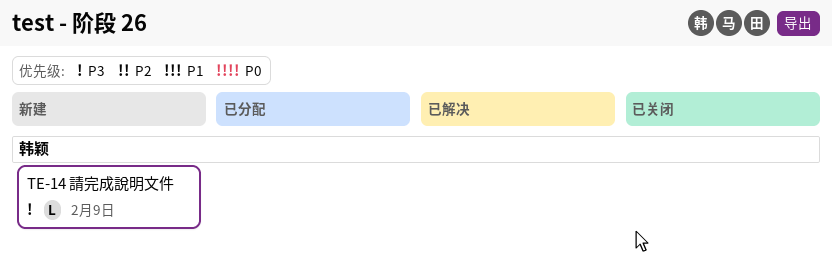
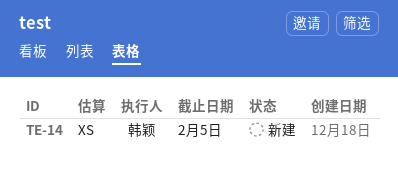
TE-14, estimate: L -> XS
TE-14, due: Feb 9 -> Feb 5

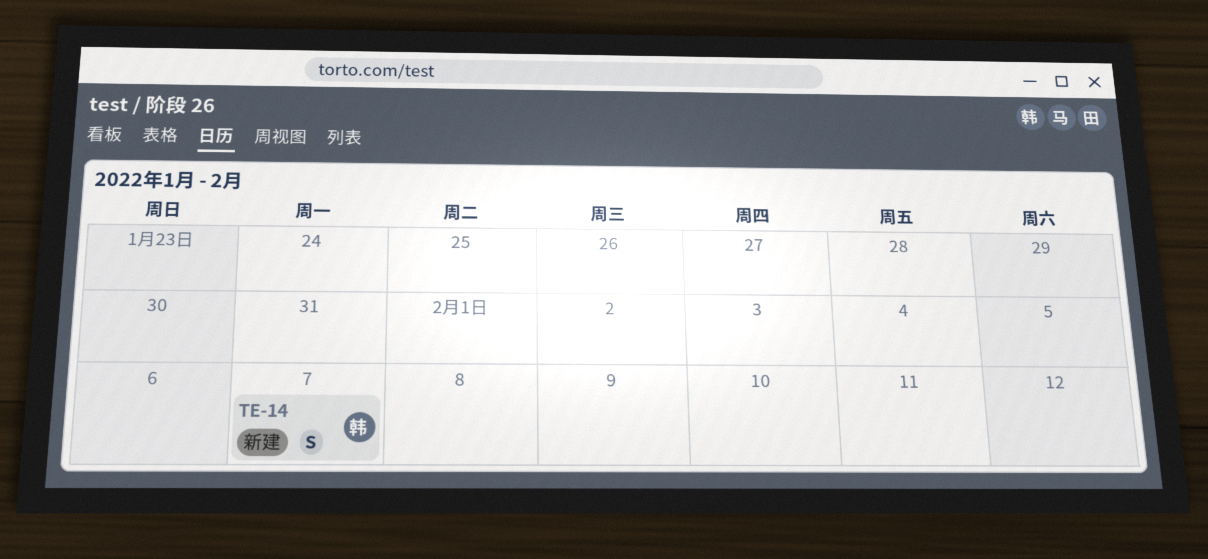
TE-14, estimate: XS -> S
TE-14, due: Feb 5 -> Feb 7

